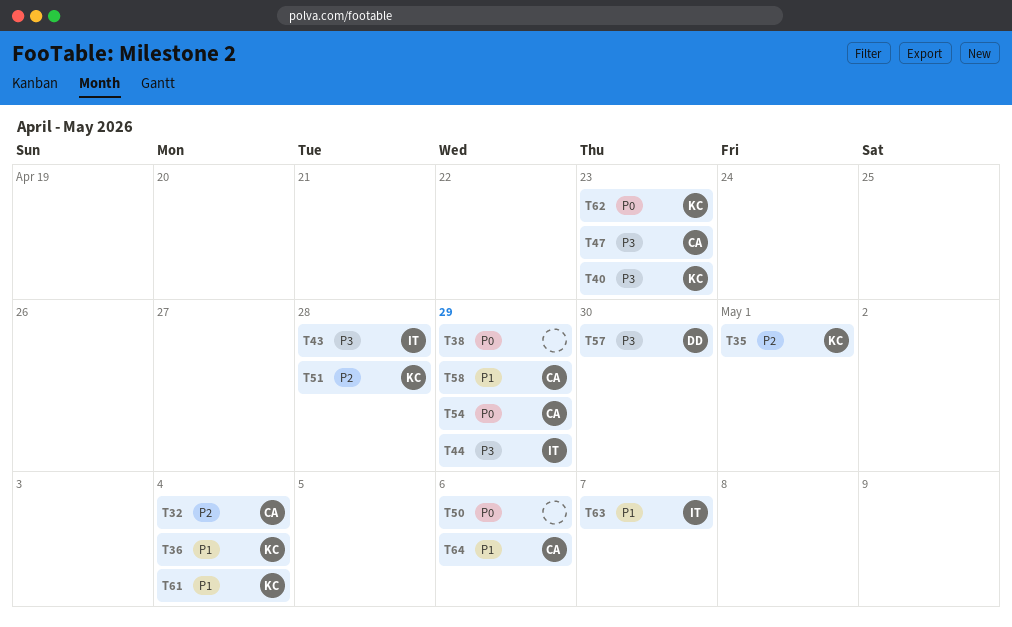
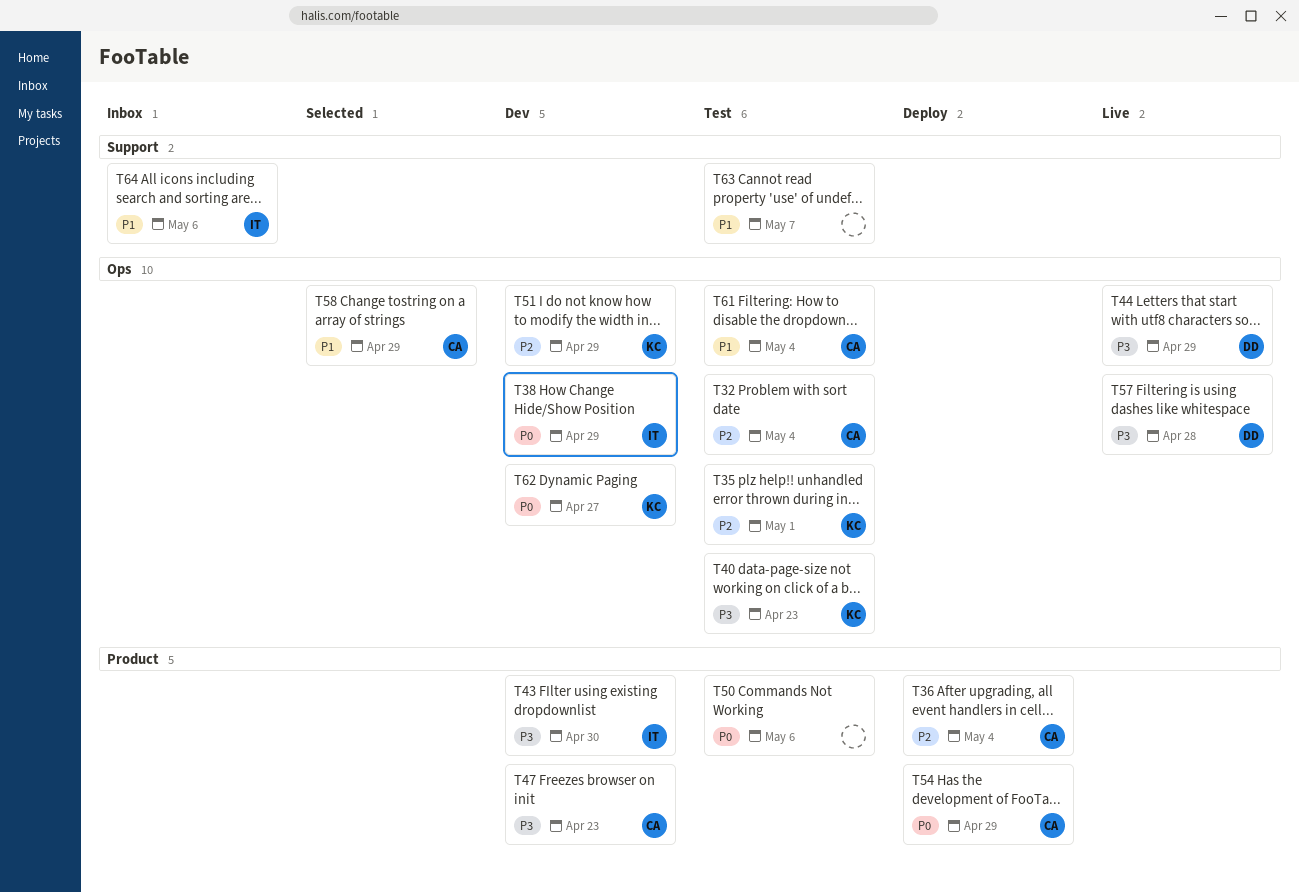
T36, owner: KC -> CA
T36, priority: P1 -> P2
T38, owner: none -> IT
T43, due: Apr 28 -> Apr 30
T44, owner: IT -> DD
T51, due: Apr 28 -> Apr 29
T57, due: Apr 30 -> Apr 28
T61, owner: KC -> CA
T62, due: Apr 23 -> Apr 27
T63, owner: IT -> none
T64, owner: CA -> IT

